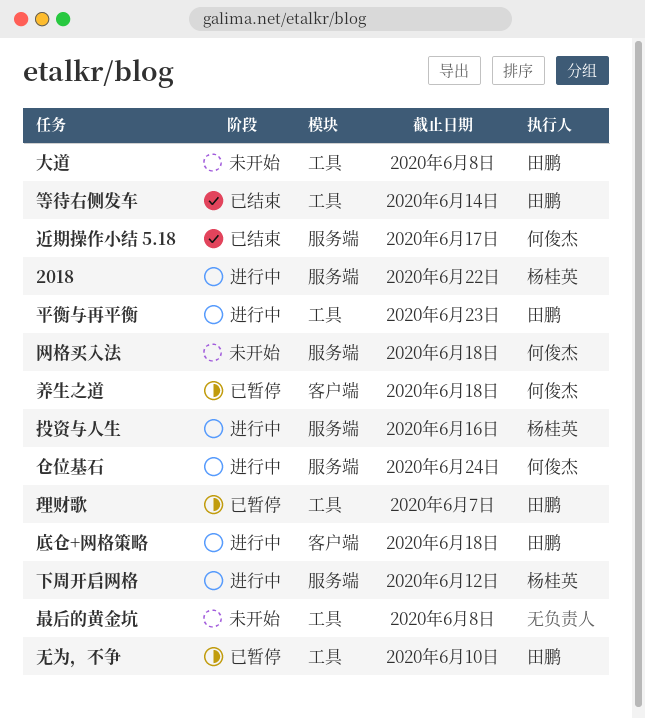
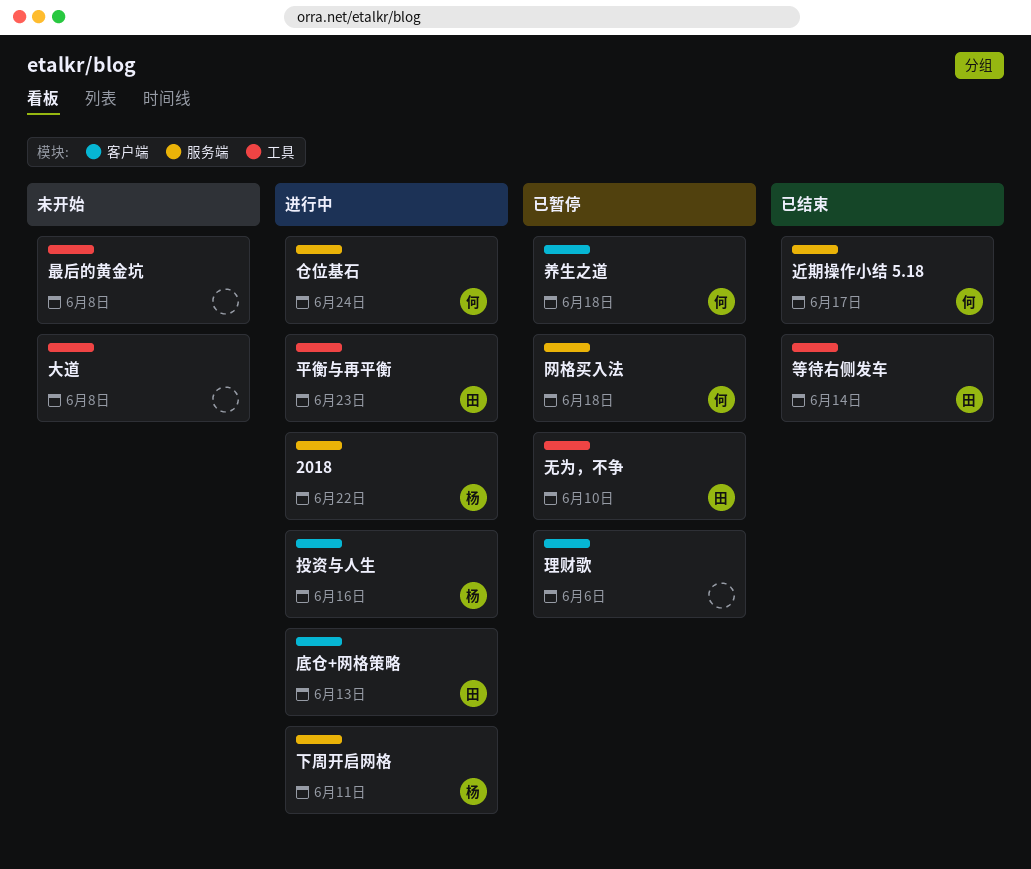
下周开启网格, due: Jun 12 -> Jun 11
大道, owner: 田鹏 -> none
底仓+网格策略, due: Jun 18 -> Jun 13
投资与人生, label: 服务端 -> 客户端
理财歌, owner: 田鹏 -> none
理财歌, label: 工具 -> 客户端
理财歌, due: Jun 7 -> Jun 6
网格买入法, status: 未开始 -> 已暂停

